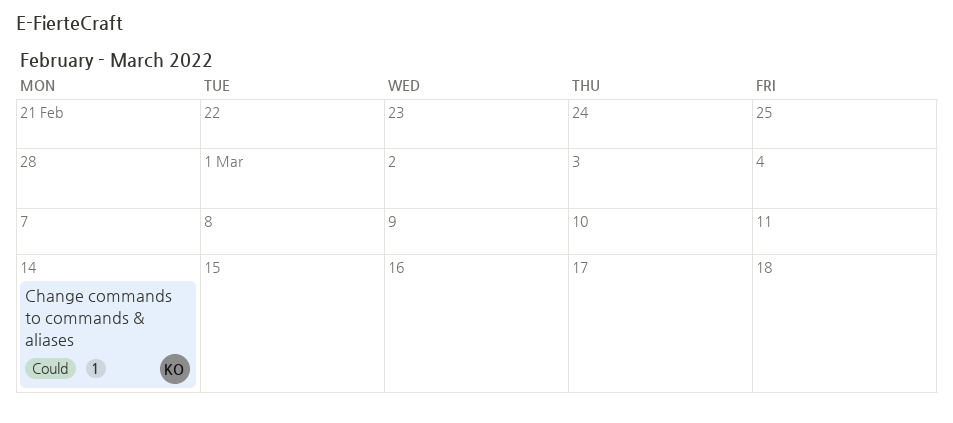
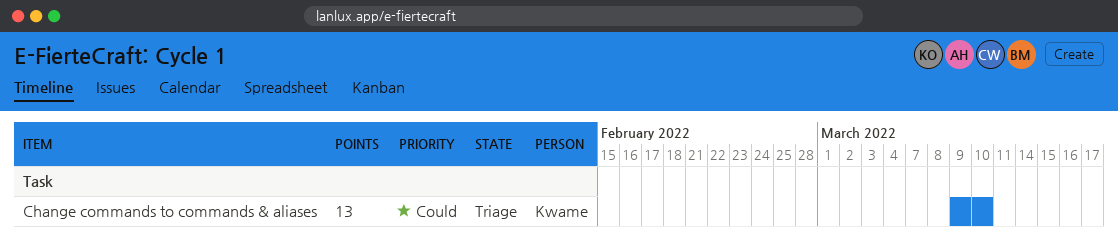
Change commands to commands & aliases, estimate: 1 -> 13
Change commands to commands & aliases, due: Mar 14 -> Mar 10

